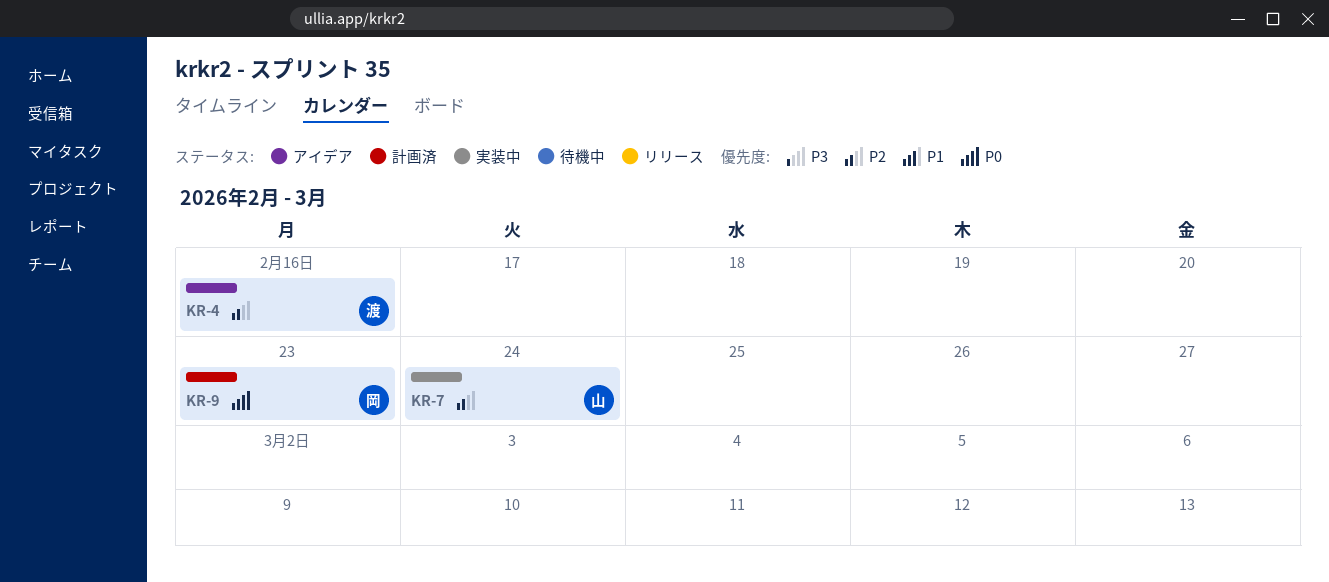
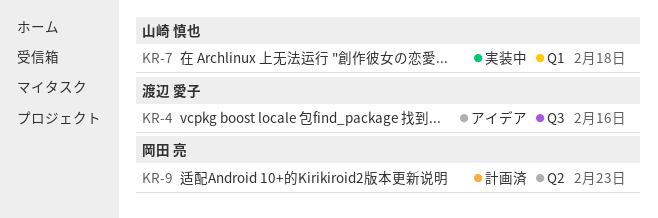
KR-7, due: Feb 24 -> Feb 18

